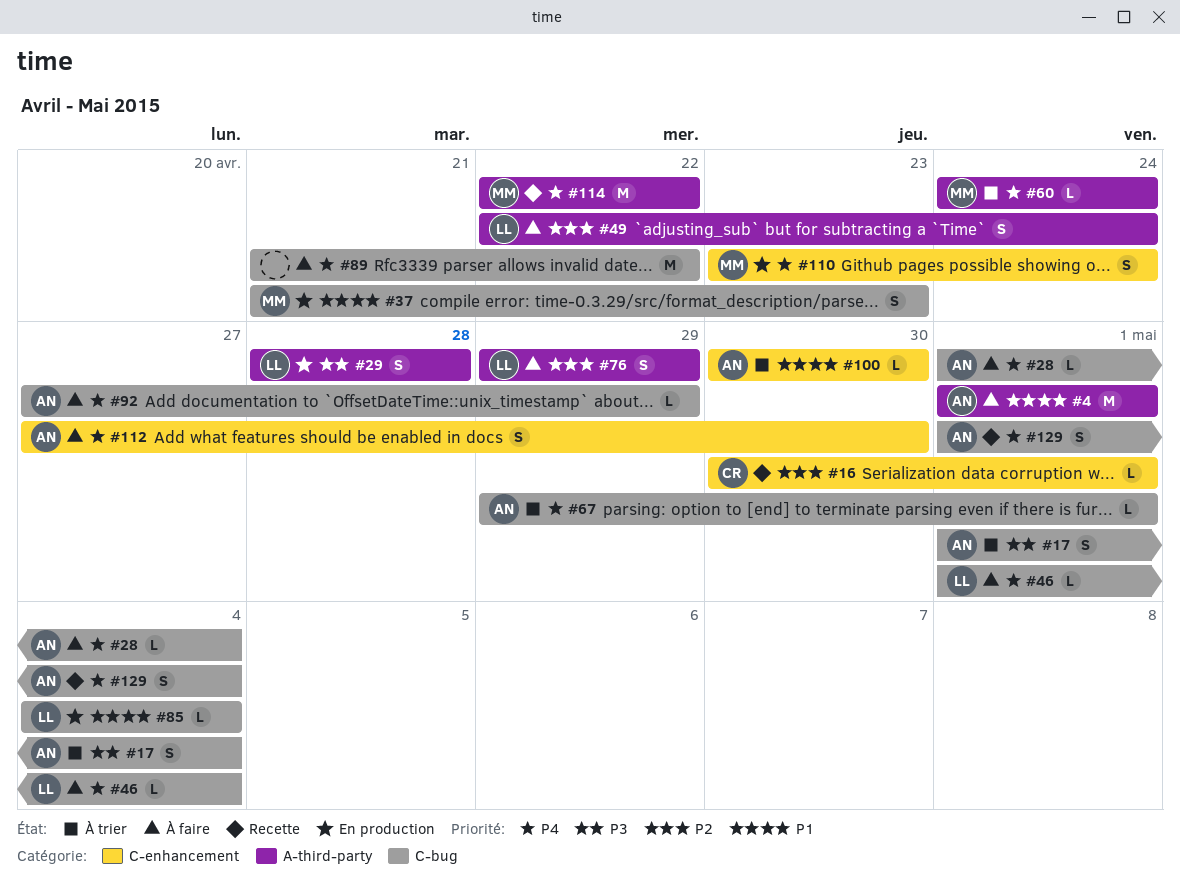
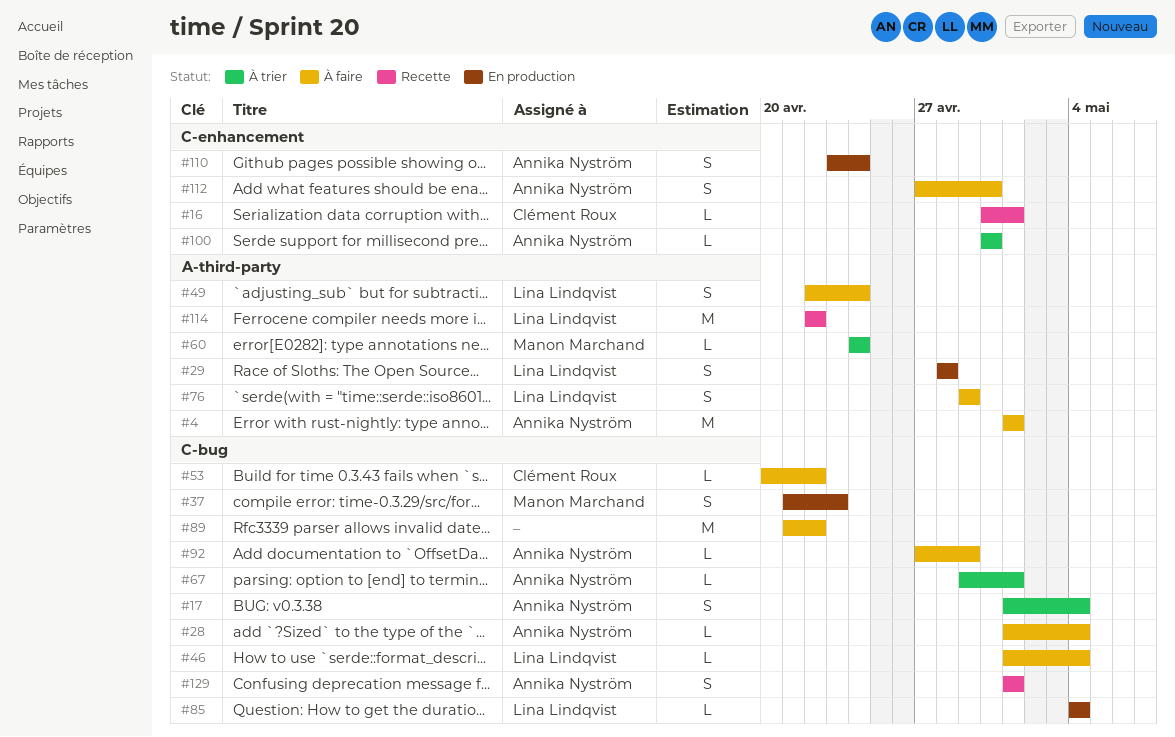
#53: none -> present
#110, owner: Manon Marchand -> Annika Nyström
#114, owner: Manon Marchand -> Lina Lindqvist
#129, due: May 4 -> May 1

